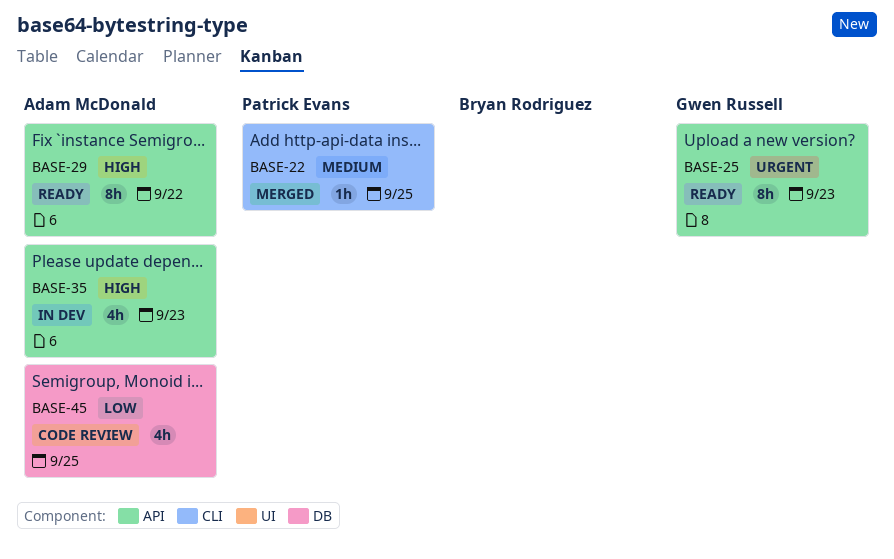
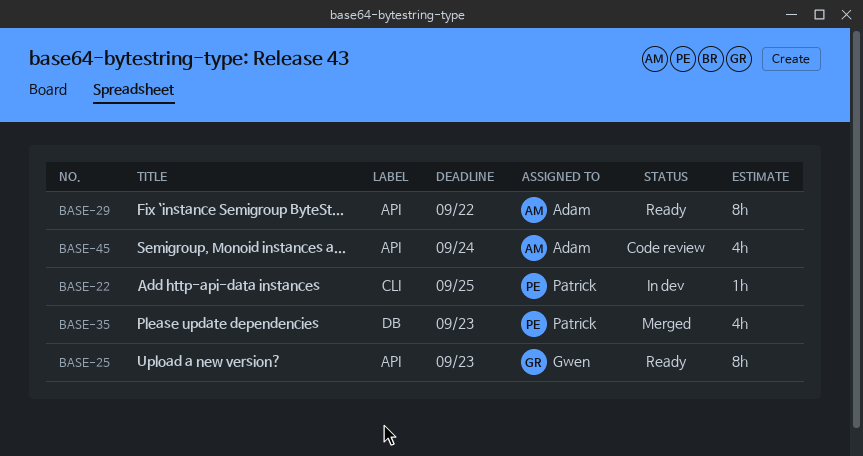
BASE-22, status: Merged -> In dev
BASE-35, status: In dev -> Merged
BASE-35, owner: Adam McDonald -> Patrick Evans
BASE-35, label: API -> DB
BASE-45, label: DB -> API
BASE-45, due: Sep 25 -> Sep 24

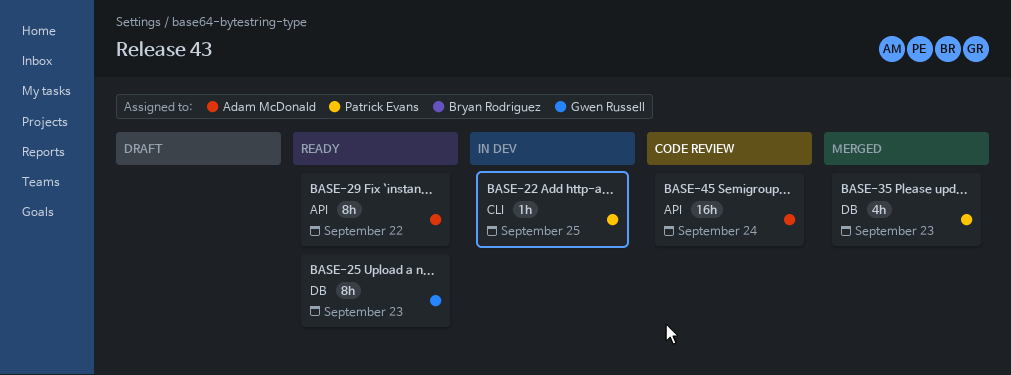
BASE-25, label: API -> DB
BASE-45, estimate: 4h -> 16h

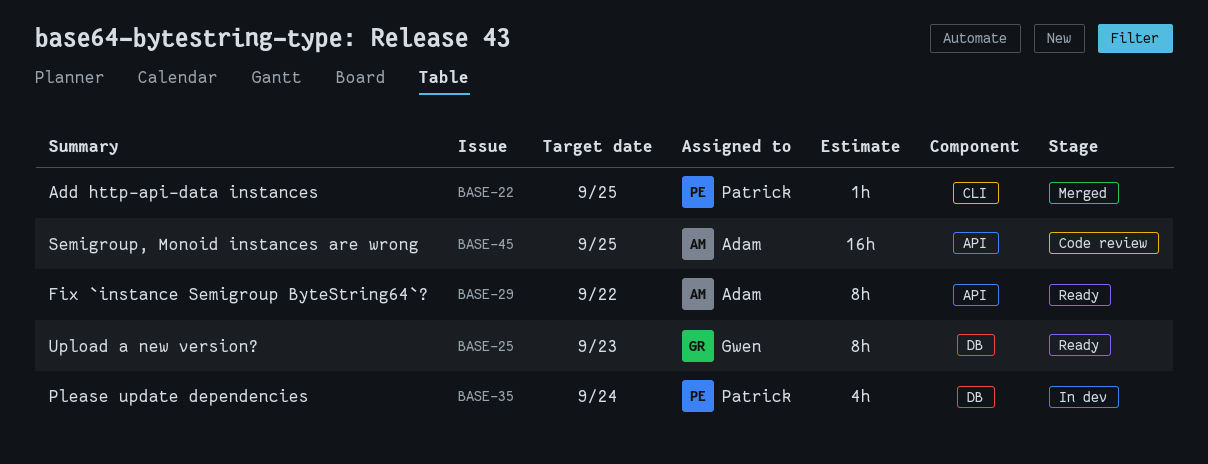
BASE-22, status: In dev -> Merged
BASE-35, status: Merged -> In dev
BASE-35, due: Sep 23 -> Sep 24
BASE-45, due: Sep 24 -> Sep 25

